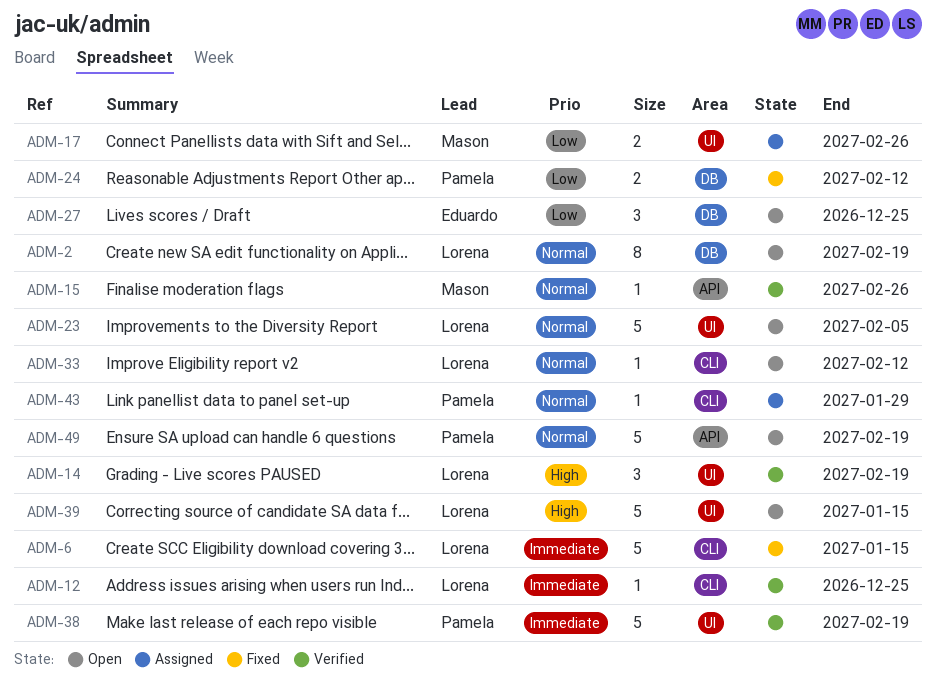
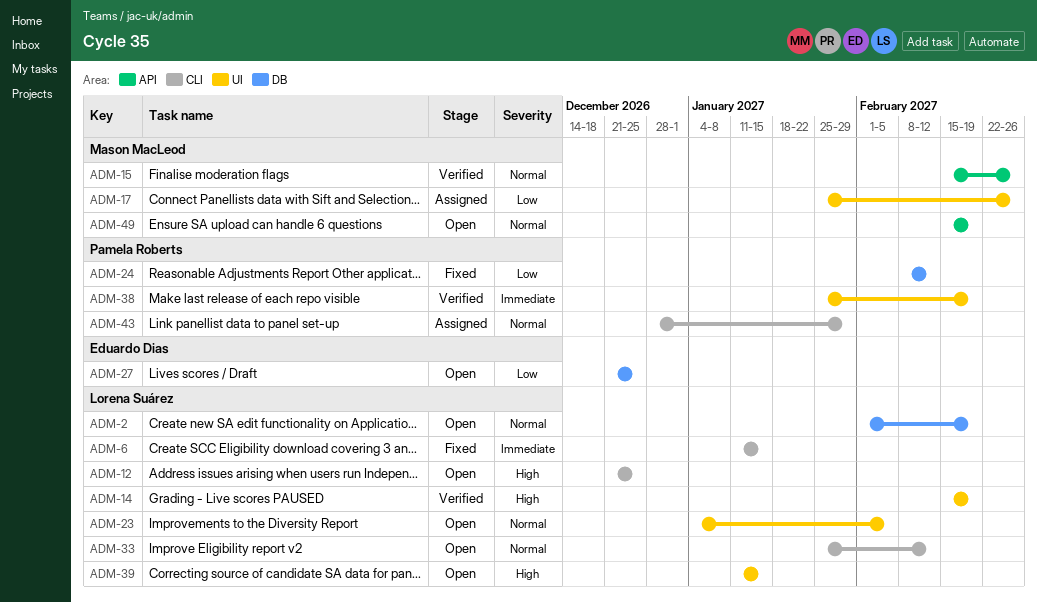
ADM-12, status: Verified -> Open
ADM-12, priority: Immediate -> High
ADM-49, owner: Pamela Roberts -> Mason MacLeod

